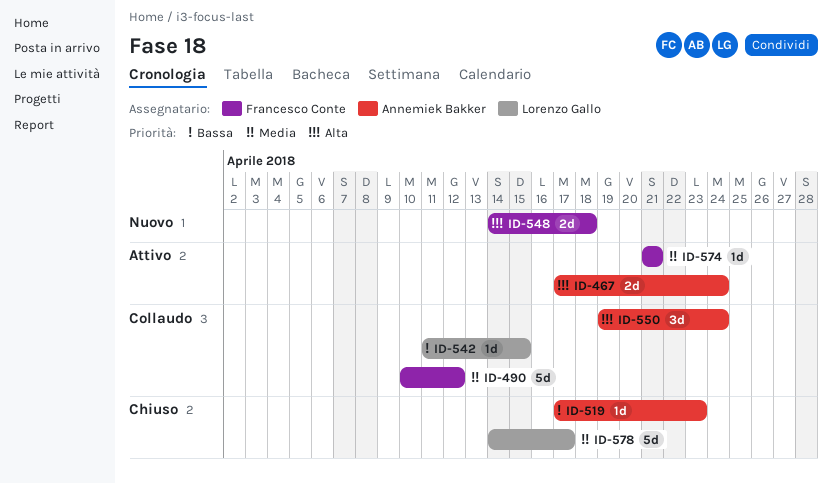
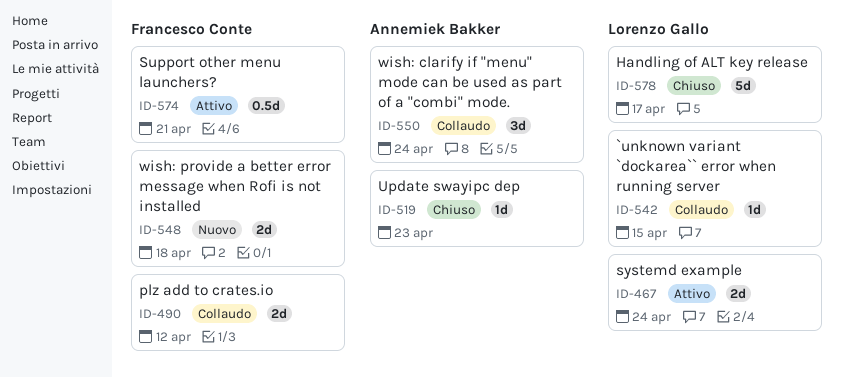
ID-467, owner: Annemiek Bakker -> Lorenzo Gallo
ID-490, estimate: 5d -> 2d
ID-574, estimate: 1d -> 0.5d

